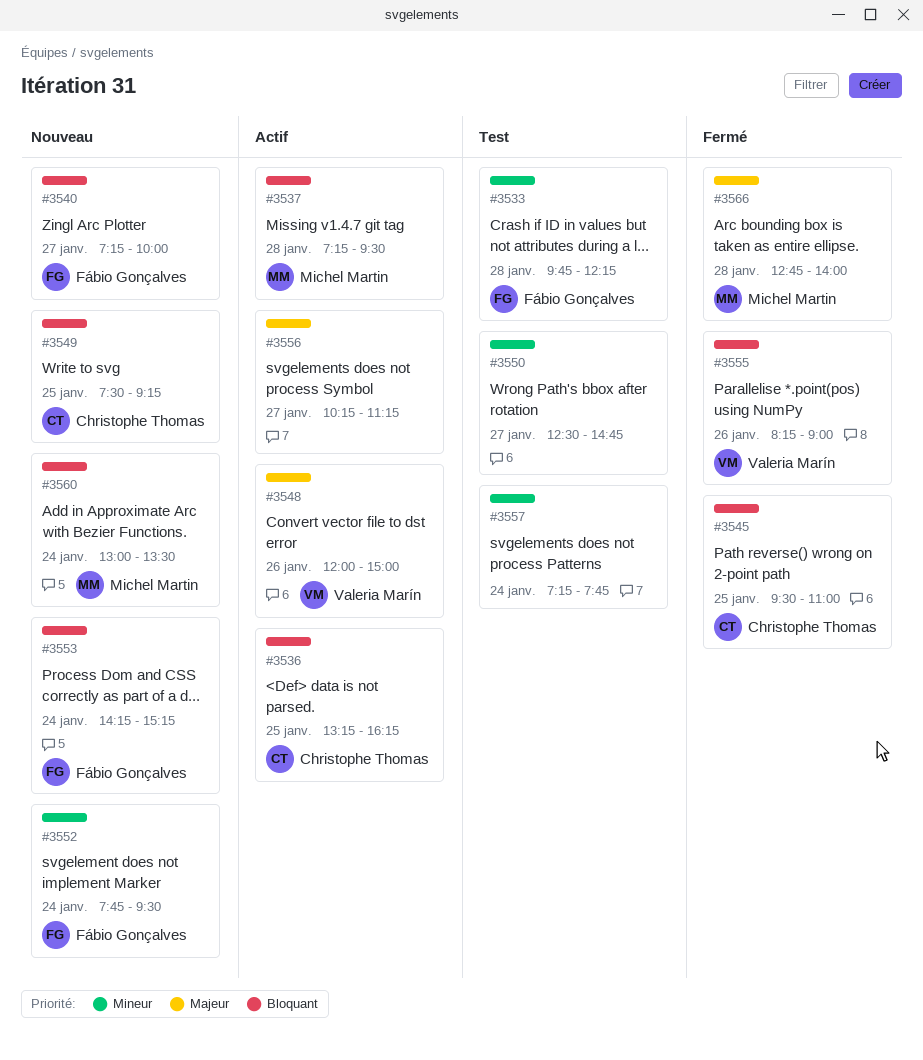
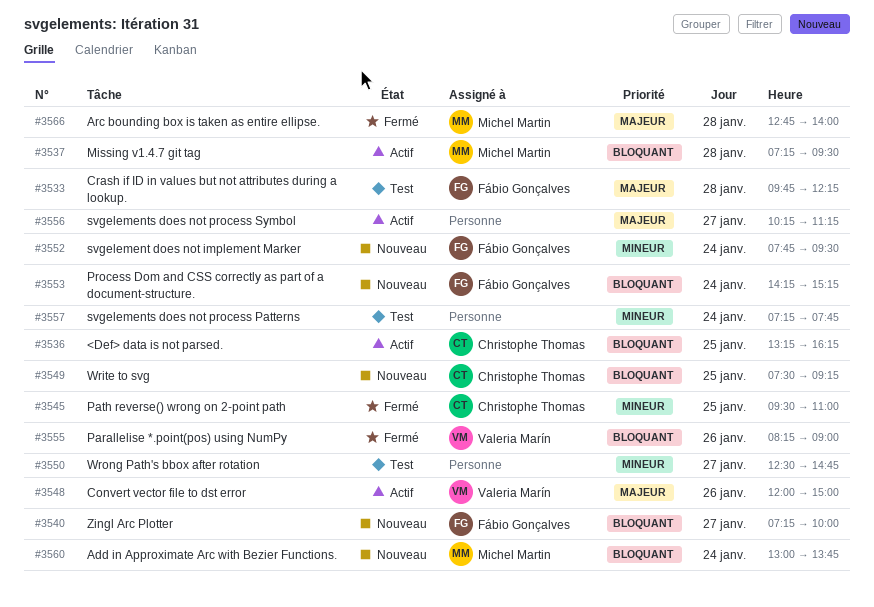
#3533, priority: Mineur -> Majeur
#3545, priority: Bloquant -> Mineur
#3560, ends: 13:30 -> 13:45

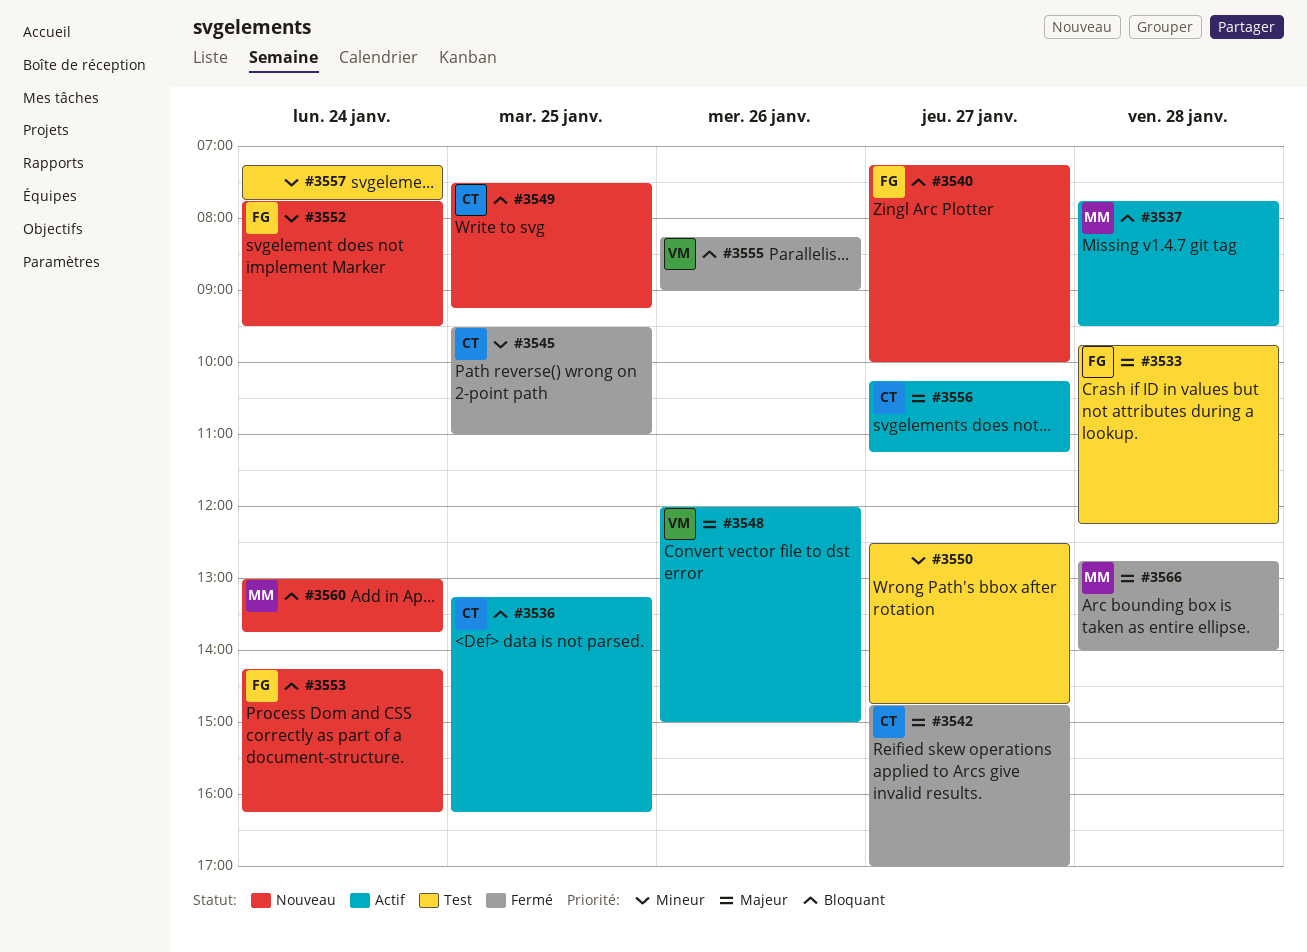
#3537, begins: 07:15 -> 07:45
#3542: none -> present
#3553, ends: 15:15 -> 16:15
#3556, owner: none -> Christophe Thomas

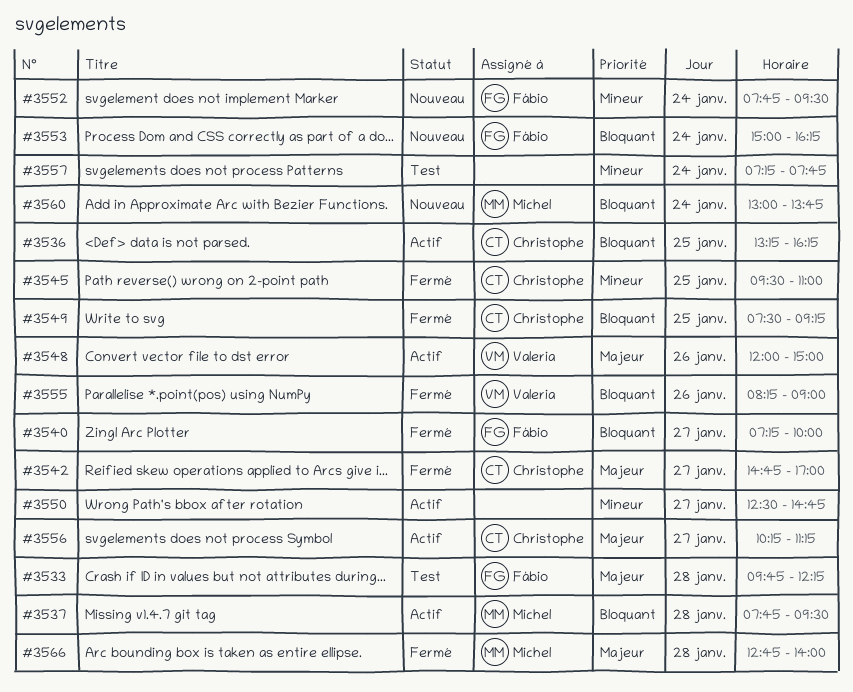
#3540, status: Nouveau -> Fermé
#3549, status: Nouveau -> Fermé
#3550, status: Test -> Actif
#3553, begins: 14:15 -> 15:00

